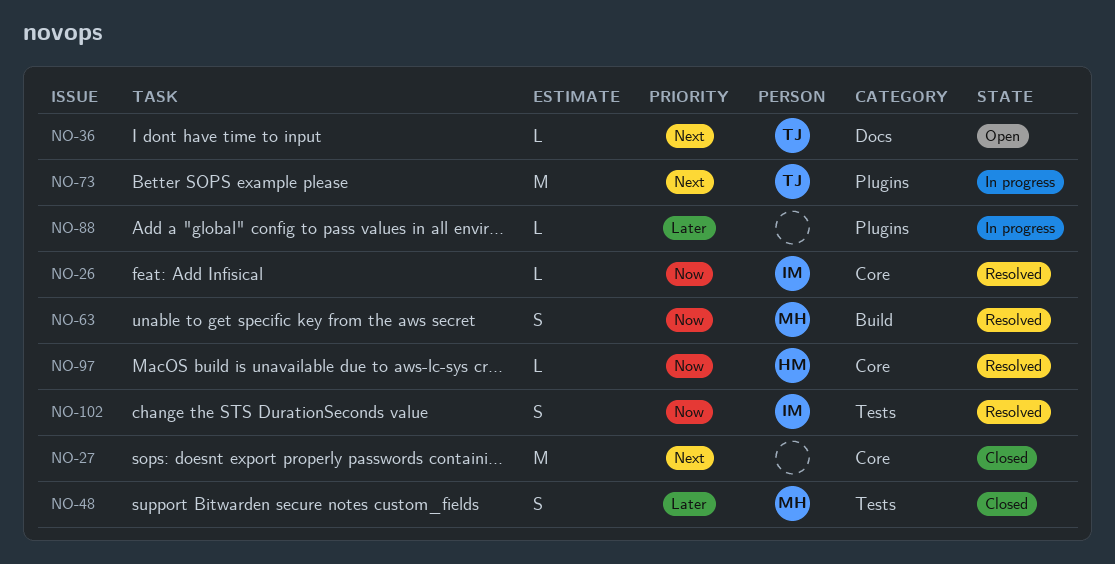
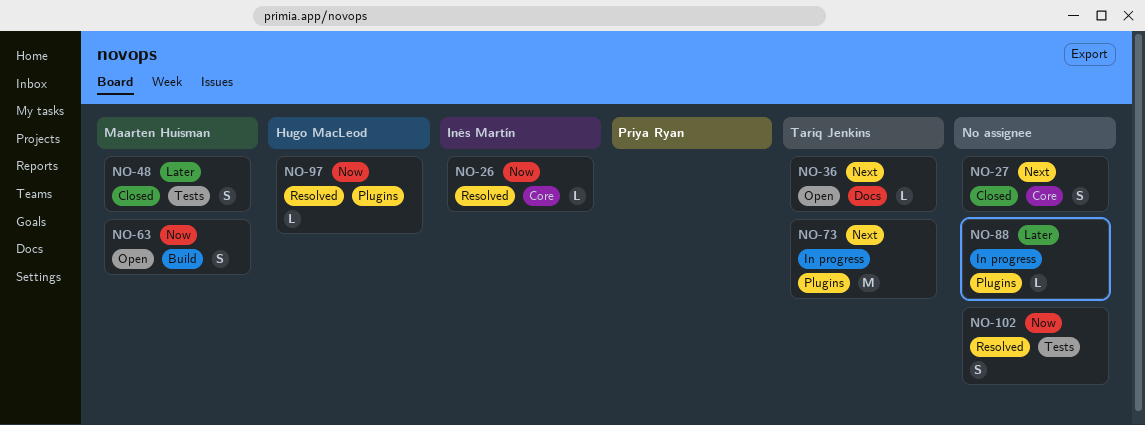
NO-27, estimate: M -> S
NO-63, status: Resolved -> Open
NO-97, label: Core -> Plugins
NO-102, owner: Inés Martín -> none

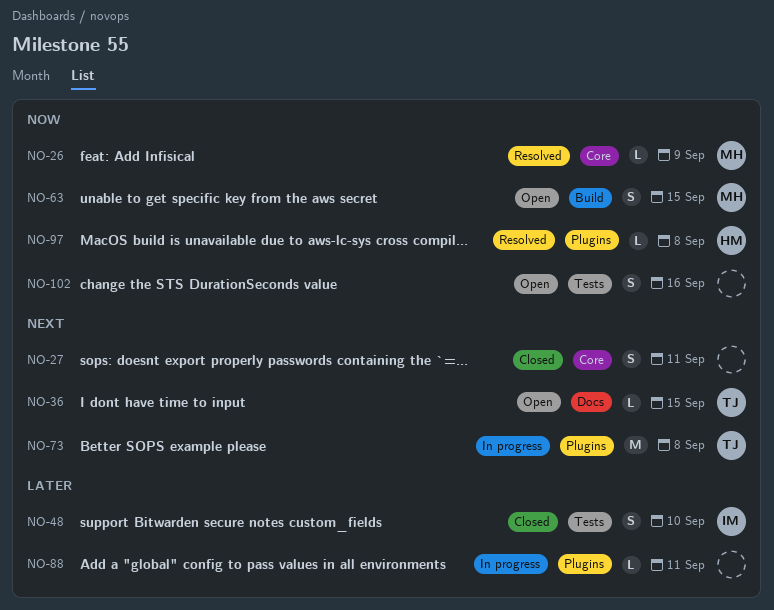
NO-26, owner: Inés Martín -> Maarten Huisman
NO-48, owner: Maarten Huisman -> Inés Martín
NO-102, status: Resolved -> Open

